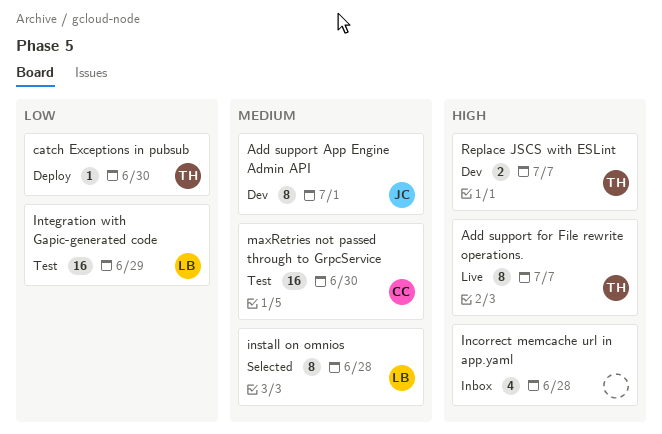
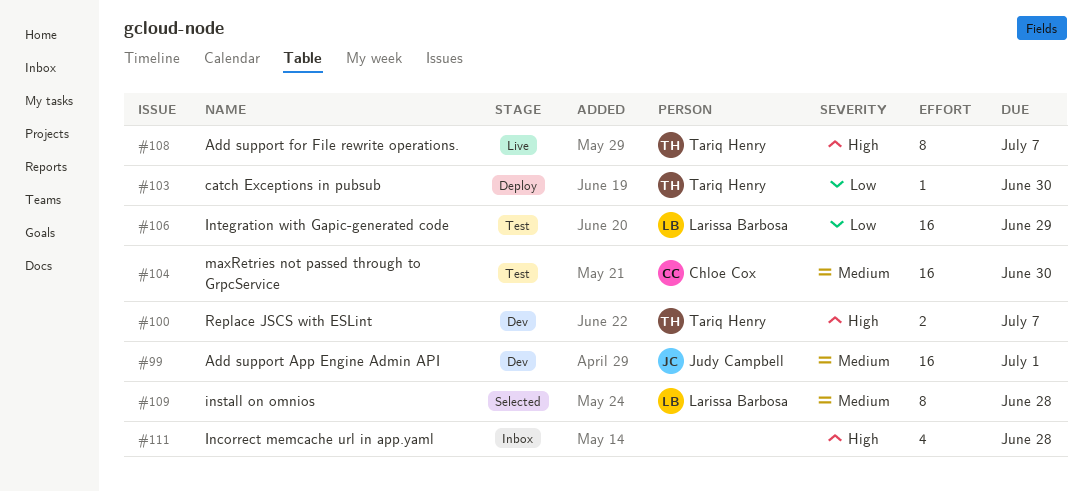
Add support App Engine Admin API, estimate: 8 -> 16

